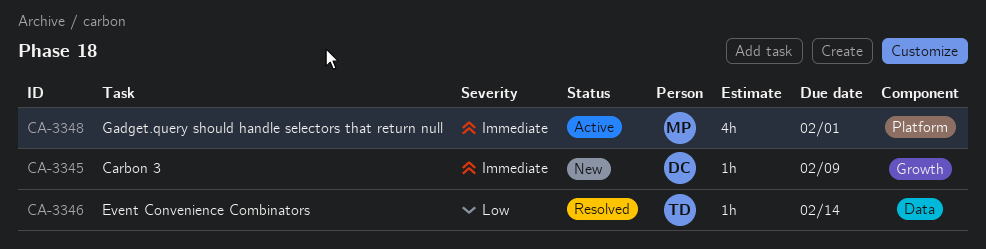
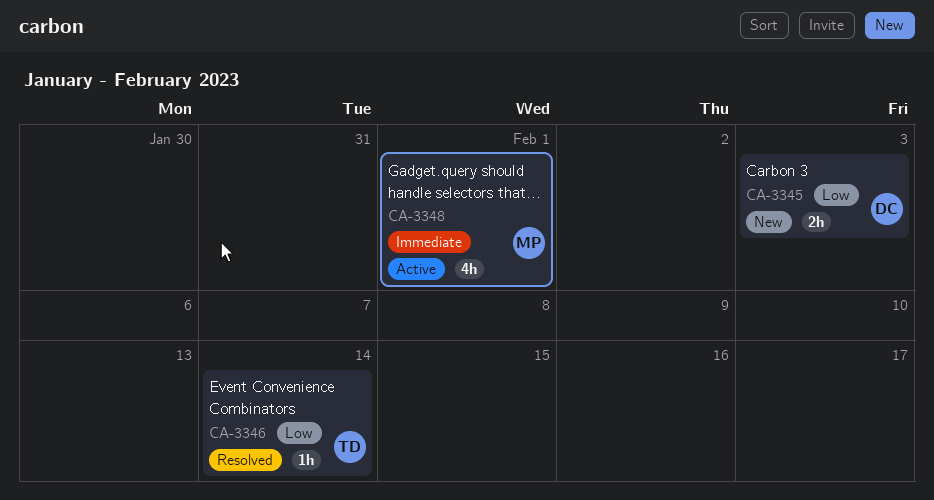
CA-3345, priority: Immediate -> Low
CA-3345, estimate: 1h -> 2h
CA-3345, due: Feb 9 -> Feb 3

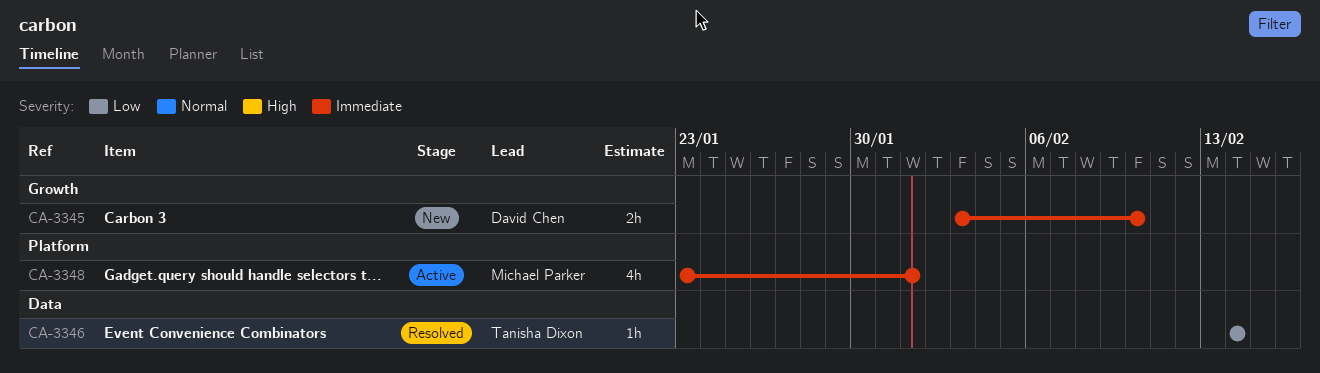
CA-3345, priority: Low -> Immediate
CA-3345, due: Feb 3 -> Feb 10

